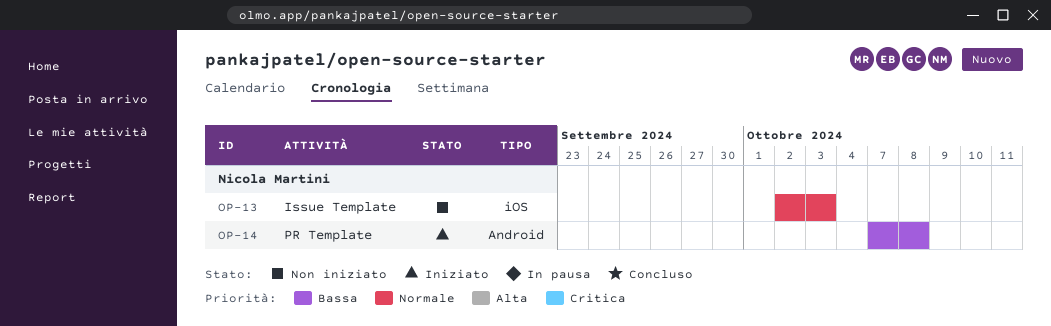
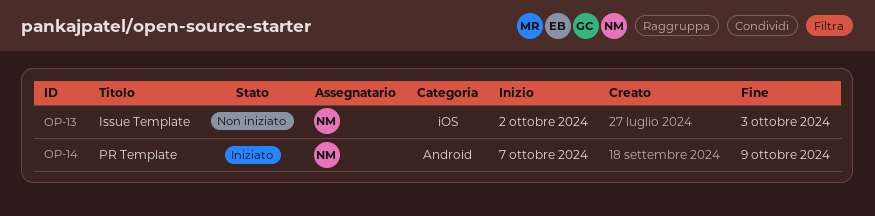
OP-14, due: Oct 8 -> Oct 9

